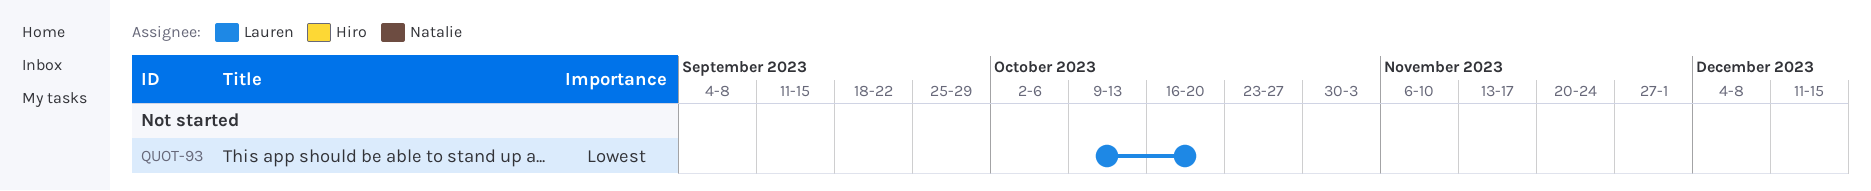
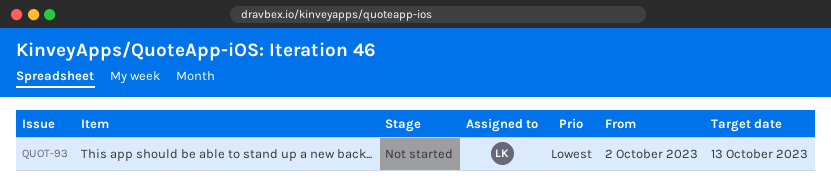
QUOT-93, start: Oct 9 -> Oct 2
QUOT-93, due: Oct 20 -> Oct 13

